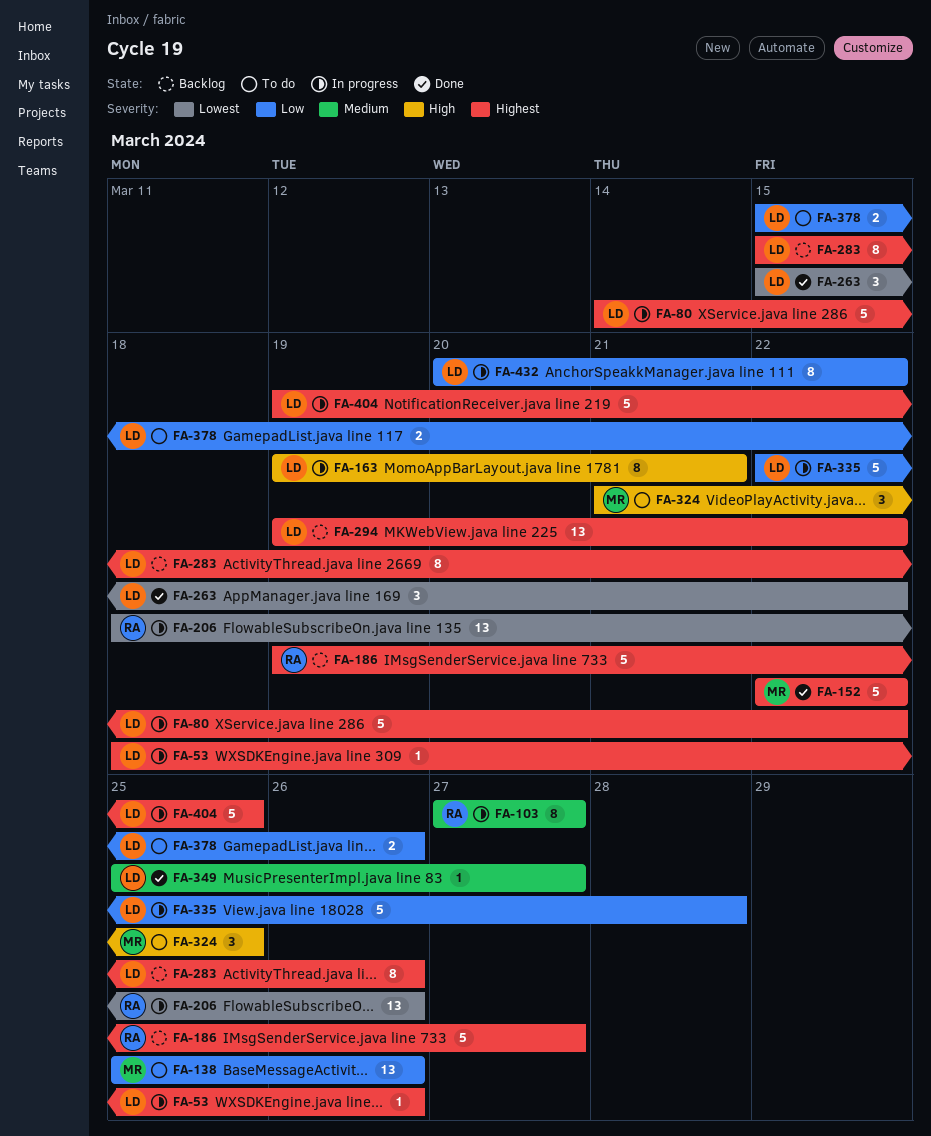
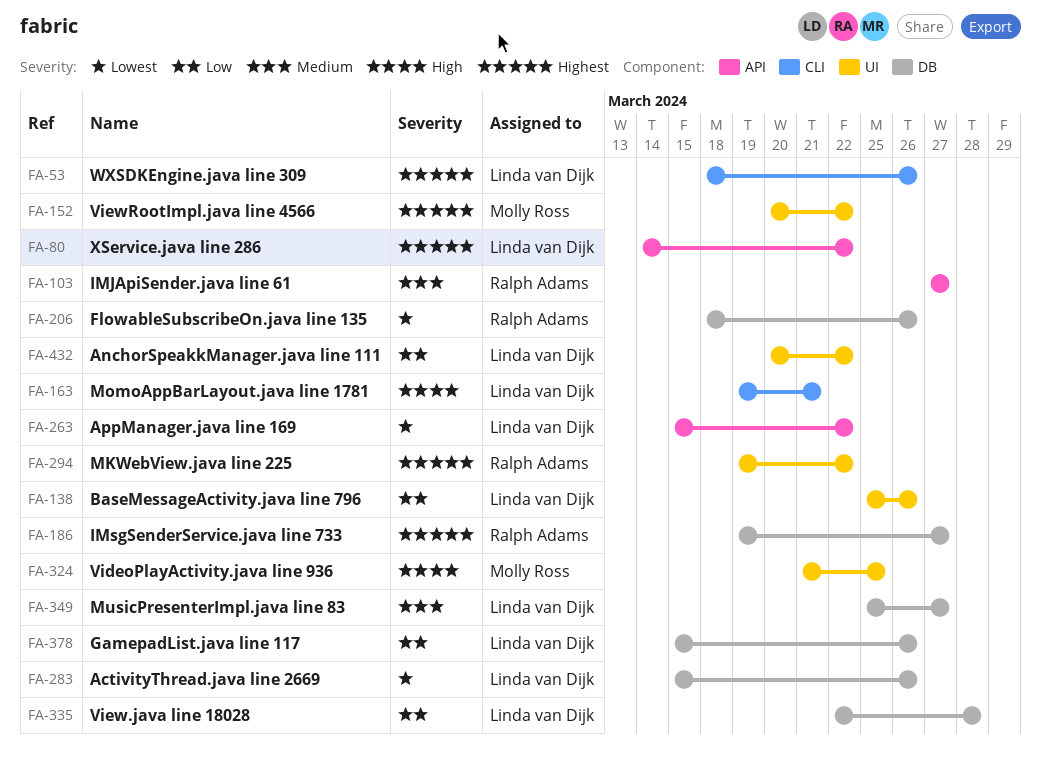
FA-138, owner: Molly Ross -> Linda van Dijk
FA-152, start: Mar 22 -> Mar 20
FA-283, priority: Highest -> Lowest
FA-294, owner: Linda van Dijk -> Ralph Adams
FA-404: present -> none

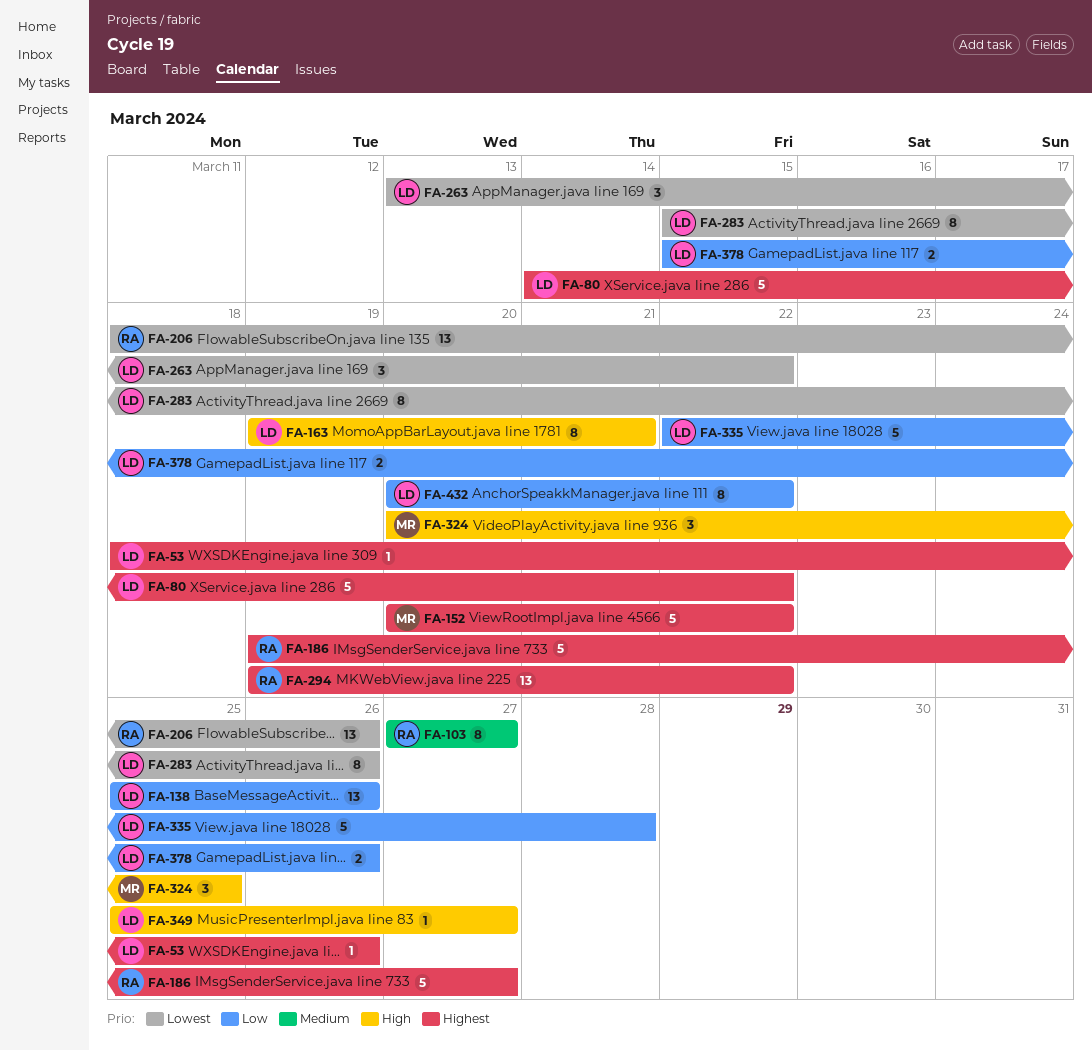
FA-263, start: Mar 15 -> Mar 13
FA-324, start: Mar 21 -> Mar 20
FA-349, priority: Medium -> High

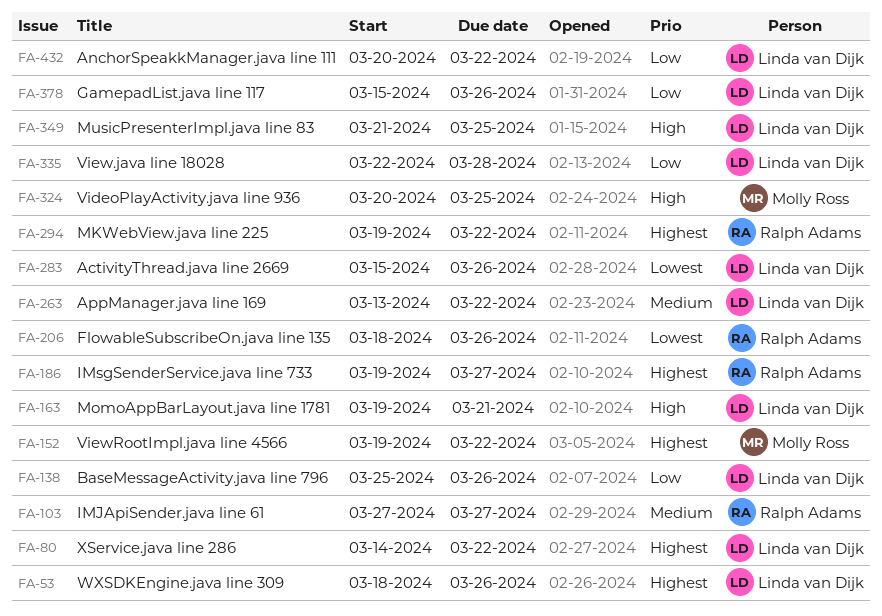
FA-152, start: Mar 20 -> Mar 19
FA-263, priority: Lowest -> Medium
FA-349, start: Mar 25 -> Mar 21
FA-349, due: Mar 27 -> Mar 25

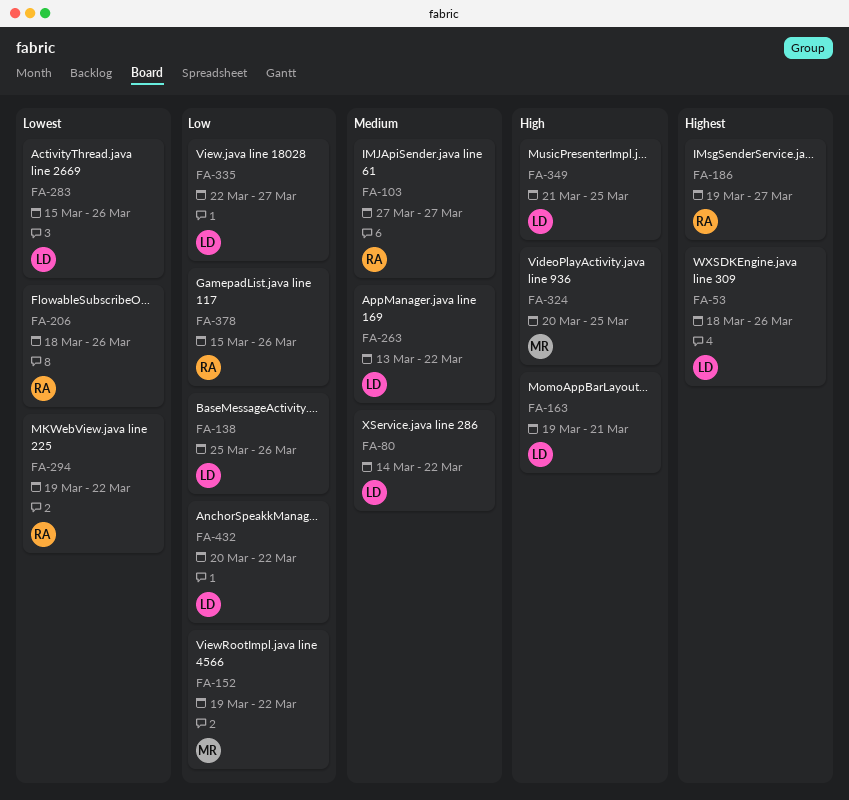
FA-80, priority: Highest -> Medium
FA-152, priority: Highest -> Low
FA-294, priority: Highest -> Lowest
FA-335, due: Mar 28 -> Mar 27
FA-378, owner: Linda van Dijk -> Ralph Adams

